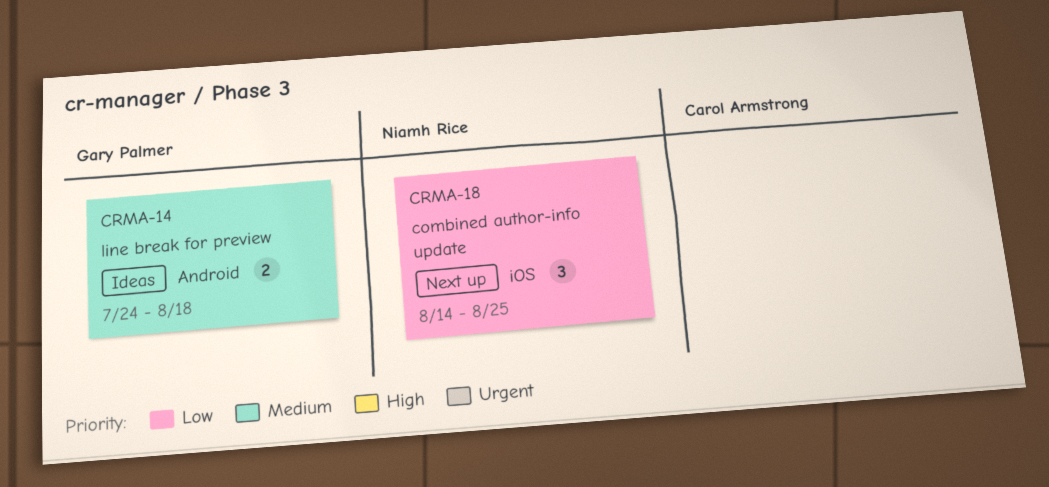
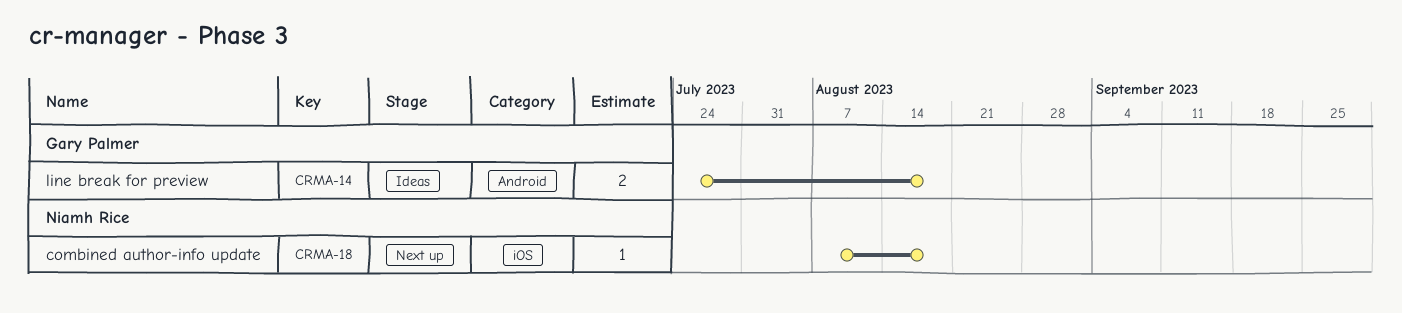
CRMA-18, estimate: 3 -> 1
CRMA-18, start: Aug 14 -> Aug 7
CRMA-18, due: Aug 25 -> Aug 18

